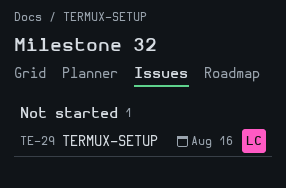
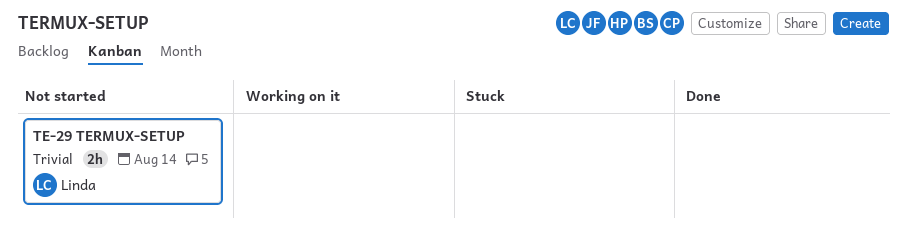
TE-29, due: Aug 16 -> Aug 14

